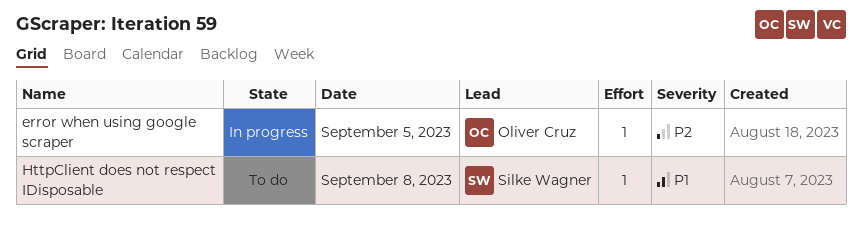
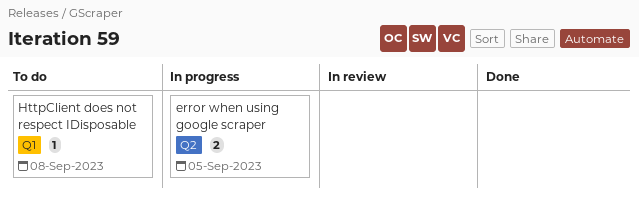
error when using google scraper, estimate: 1 -> 2

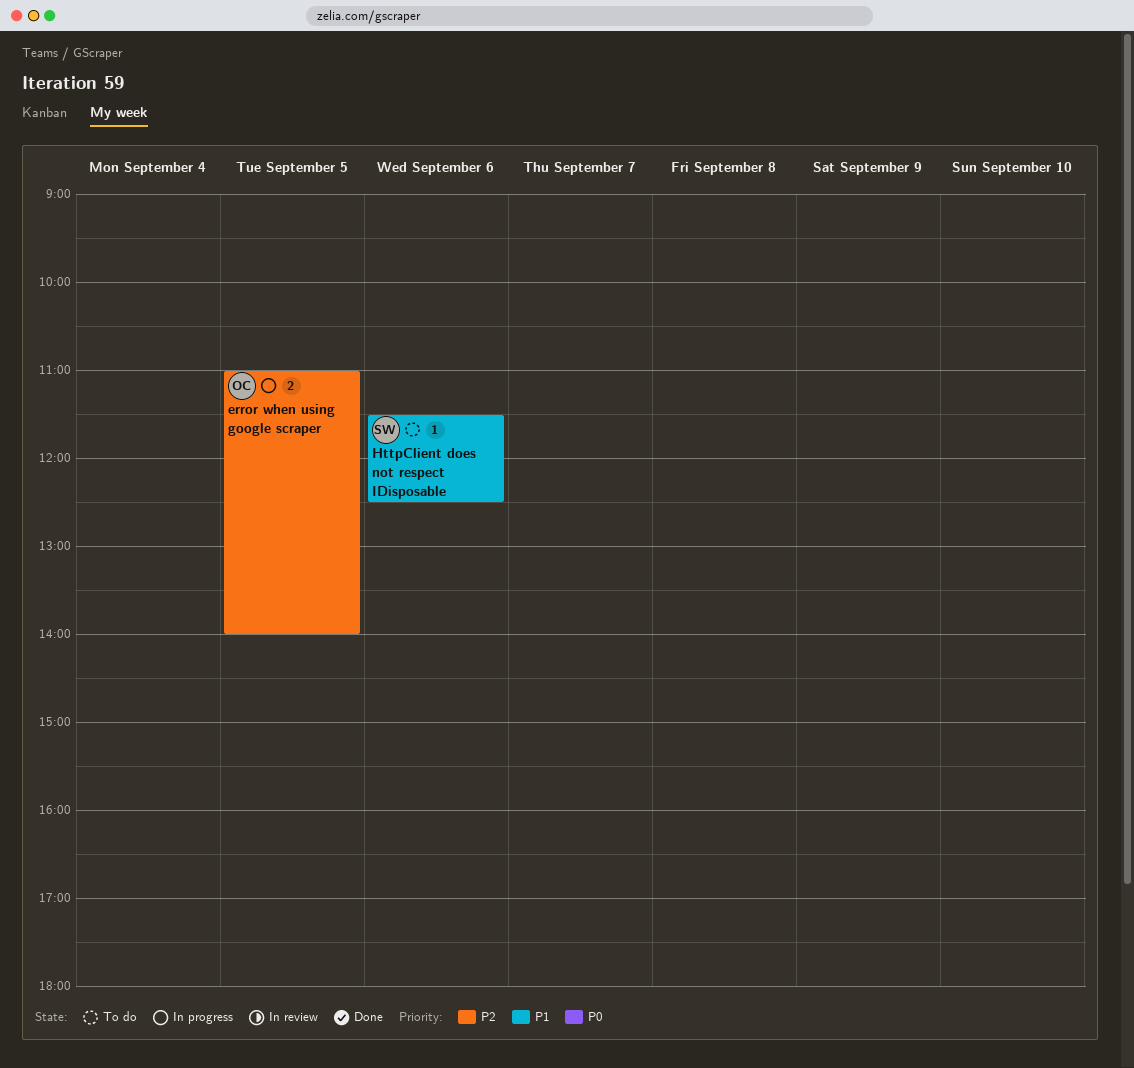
HttpClient does not respect IDisposable, day: Sep 8 -> Sep 6

